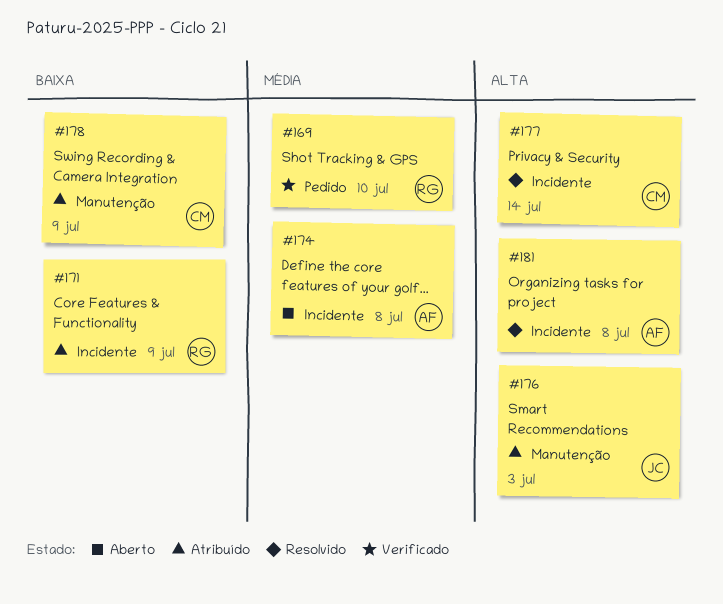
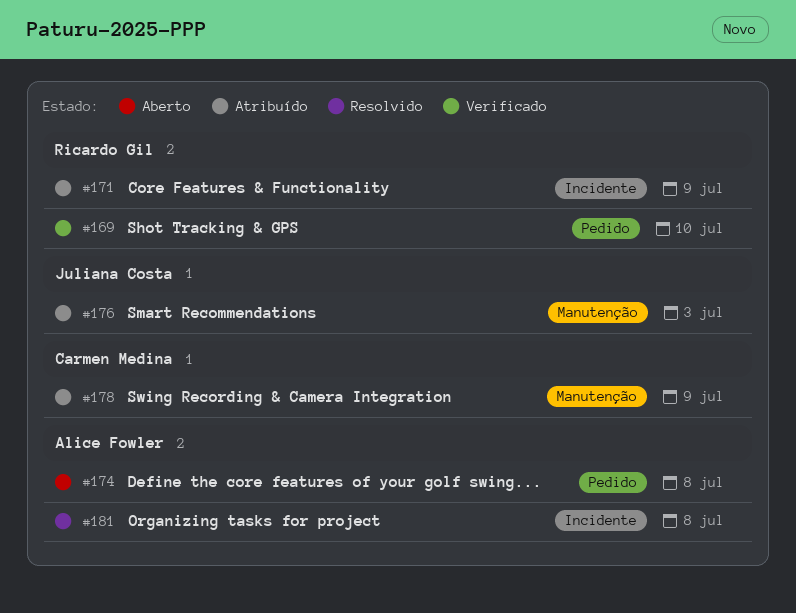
#174, label: Incidente -> Pedido
#177: present -> none

